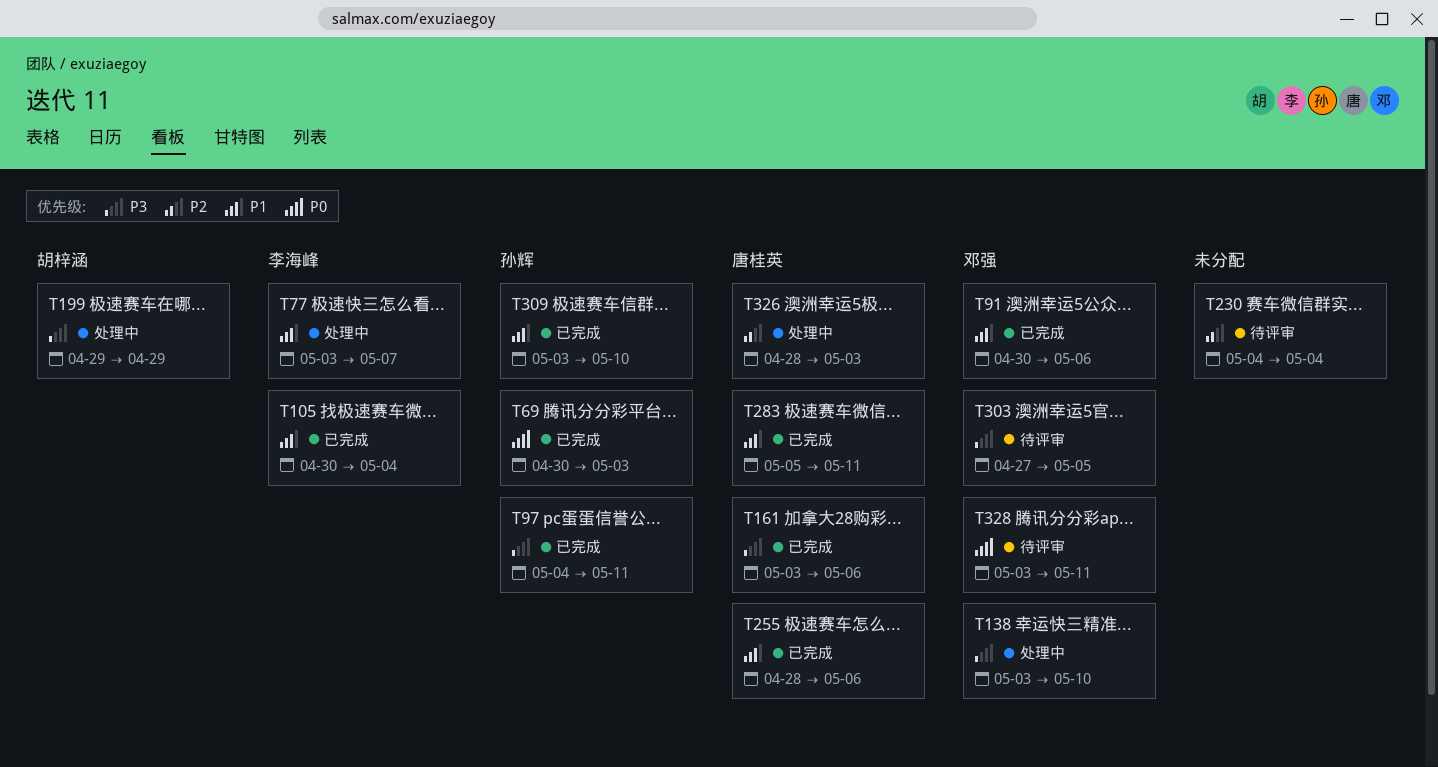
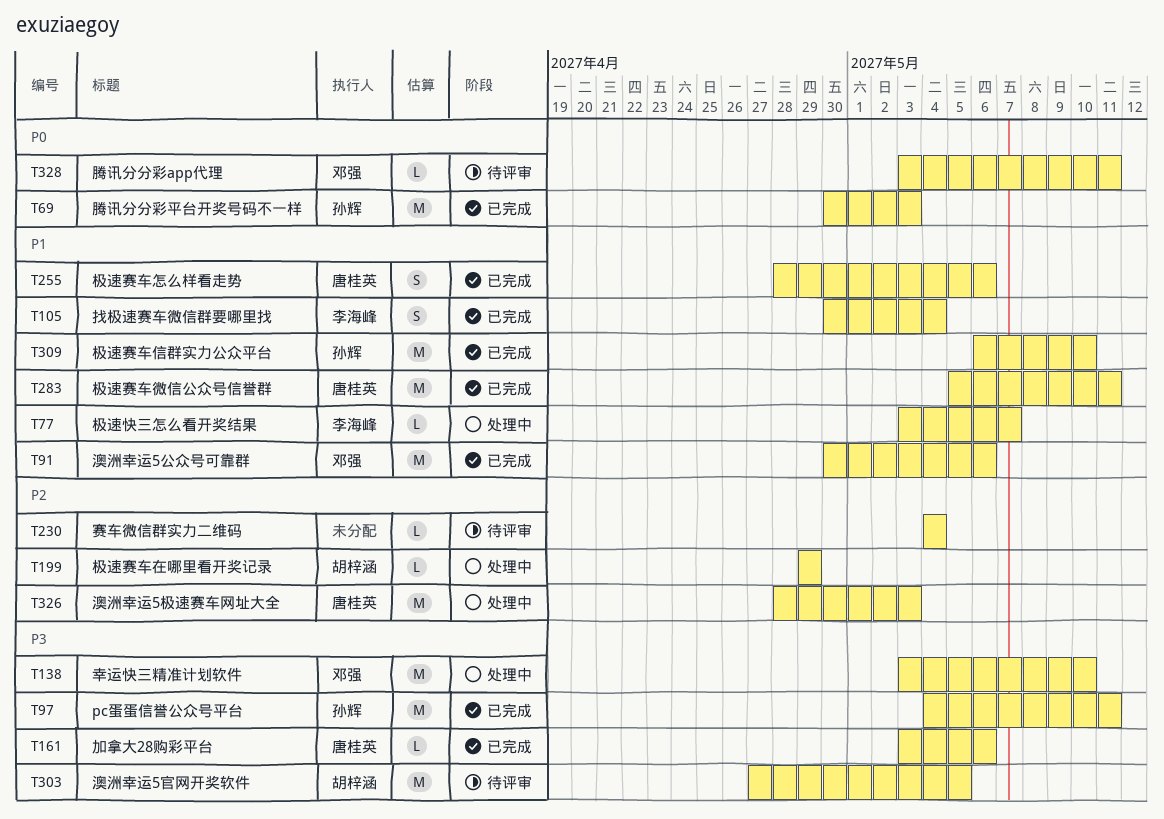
T199, priority: P3 -> P2
T303, owner: 邓强 -> 胡梓涵
T309, start: May 3 -> May 6

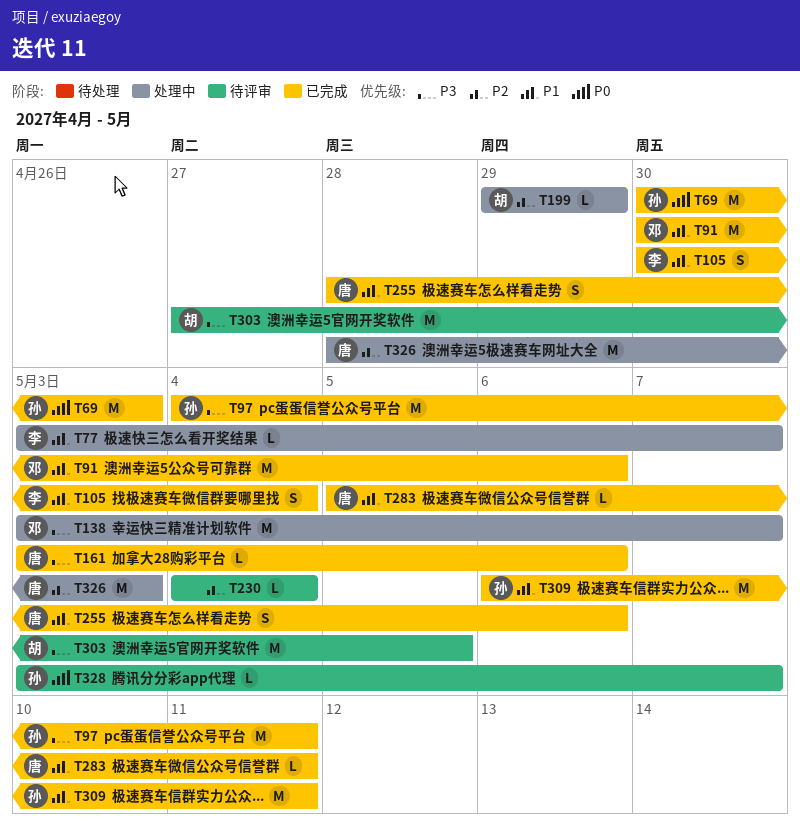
T138, due: May 10 -> May 7
T283, estimate: M -> L
T309, due: May 10 -> May 11
T328, owner: 邓强 -> 孙辉
T328, due: May 11 -> May 7

